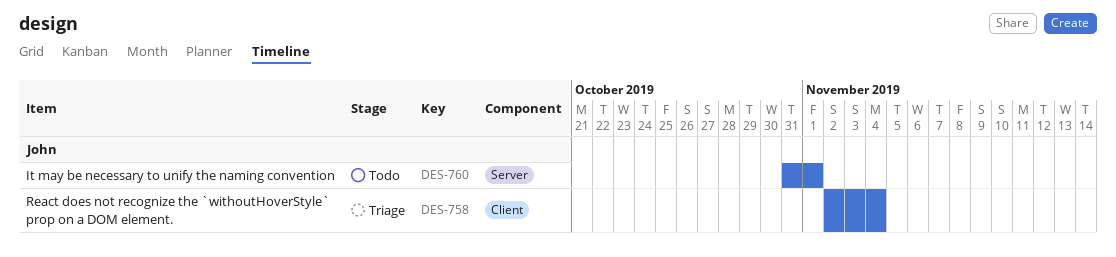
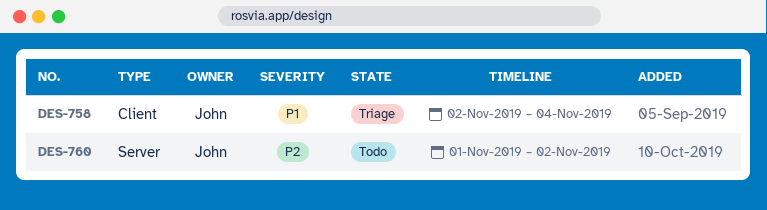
DES-760, start: Oct 31 -> Nov 1
DES-760, due: Nov 1 -> Nov 2

